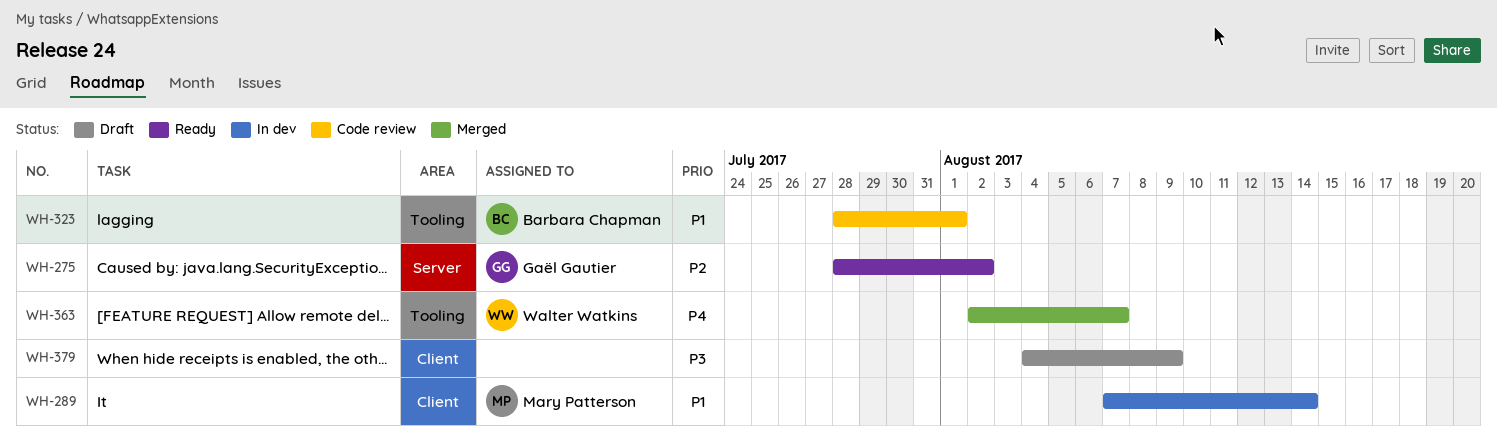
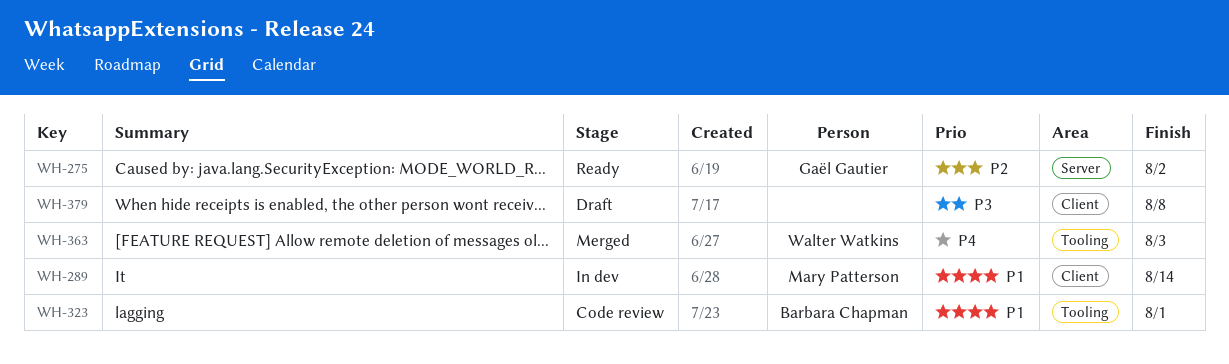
WH-363, due: Aug 7 -> Aug 3
WH-379, due: Aug 9 -> Aug 8

